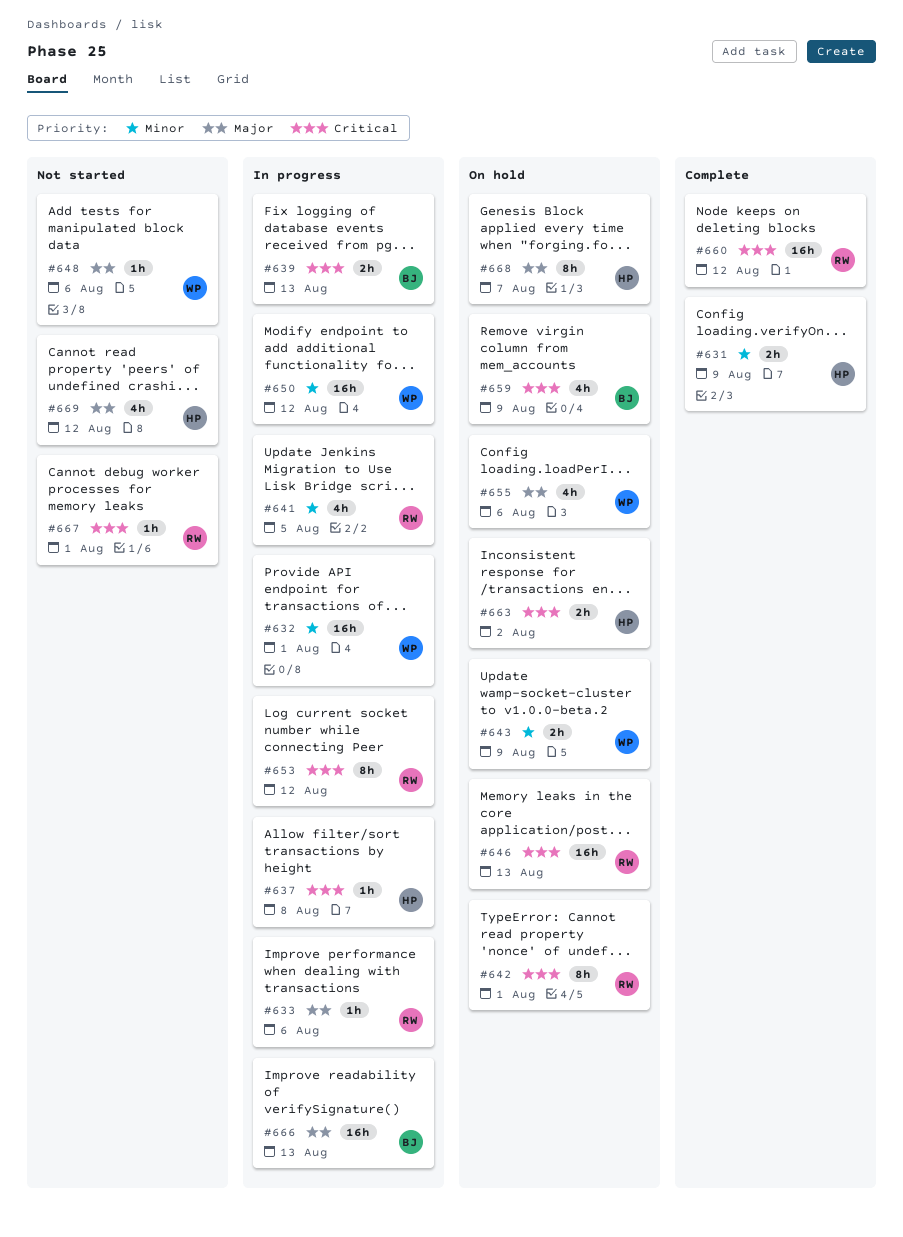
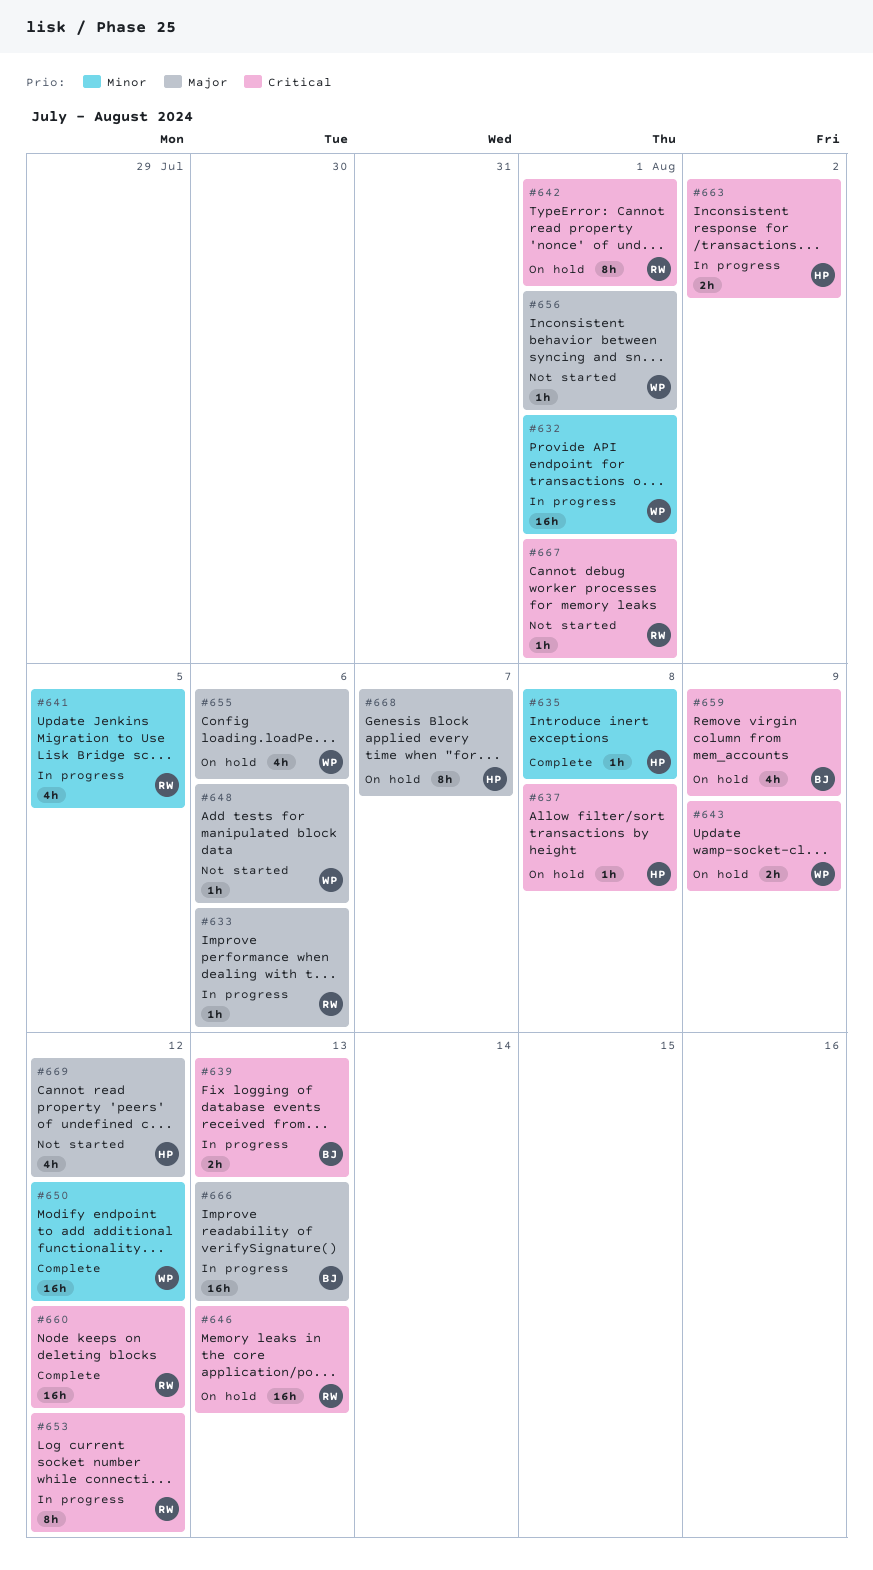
#631: present -> none
#635: none -> present
#637, status: In progress -> On hold
#643, priority: Minor -> Critical
#650, status: In progress -> Complete
#656: none -> present
#663, status: On hold -> In progress

